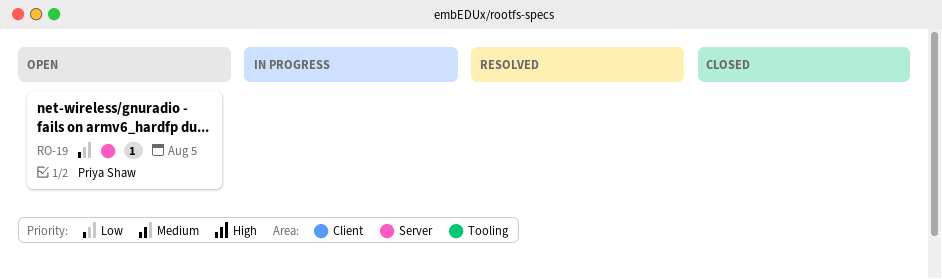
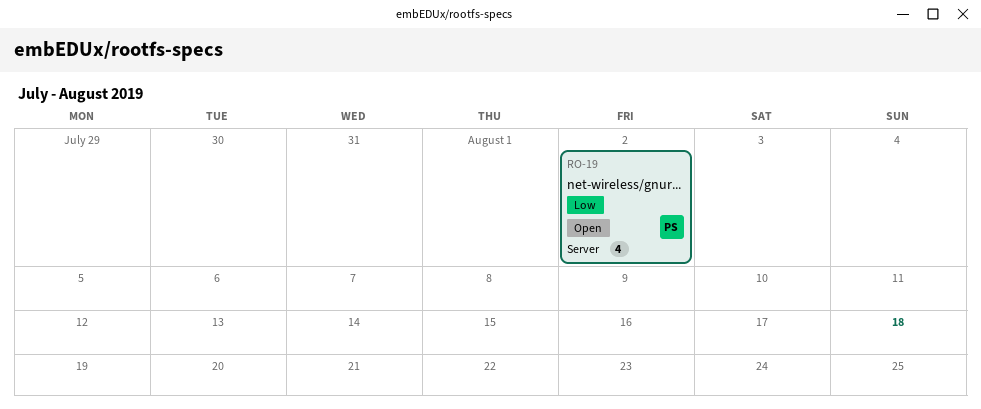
RO-19, estimate: 1 -> 4
RO-19, due: Aug 5 -> Aug 2

